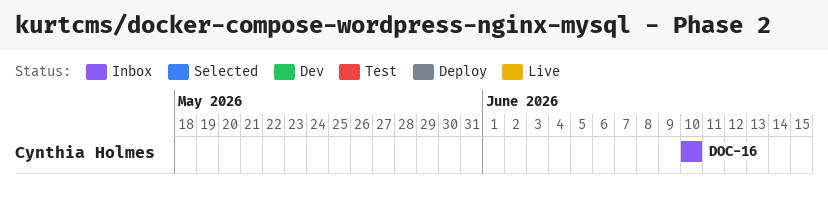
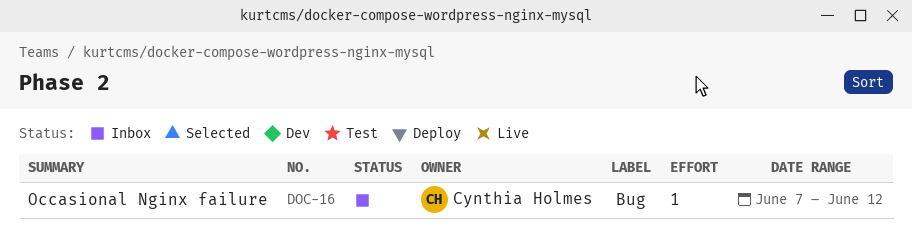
DOC-16, start: Jun 10 -> Jun 7
DOC-16, due: Jun 10 -> Jun 12

